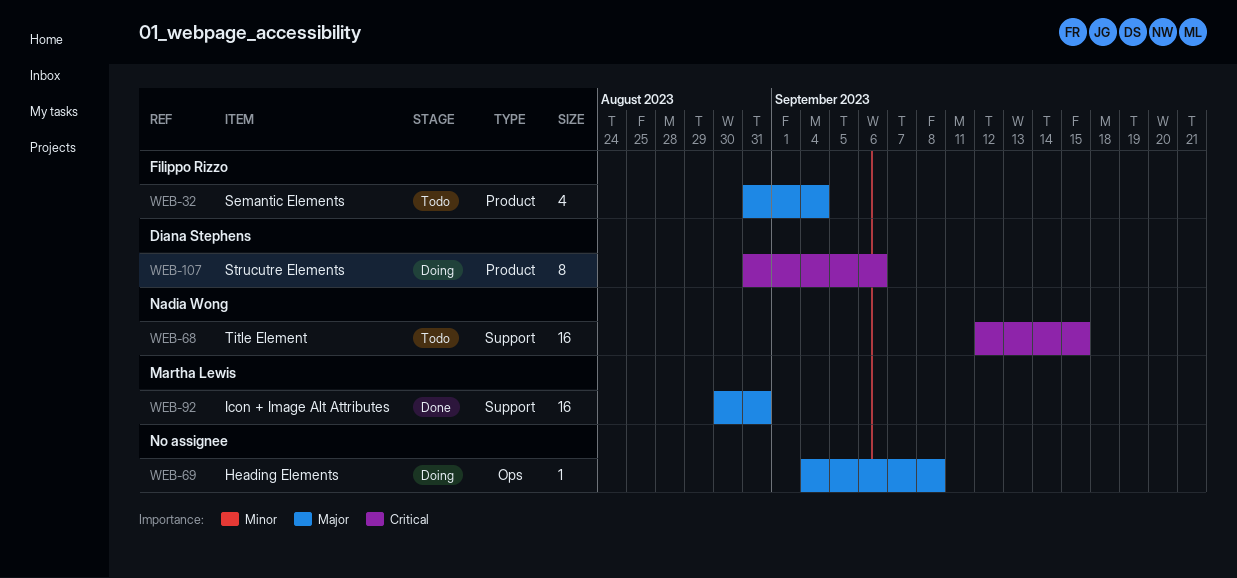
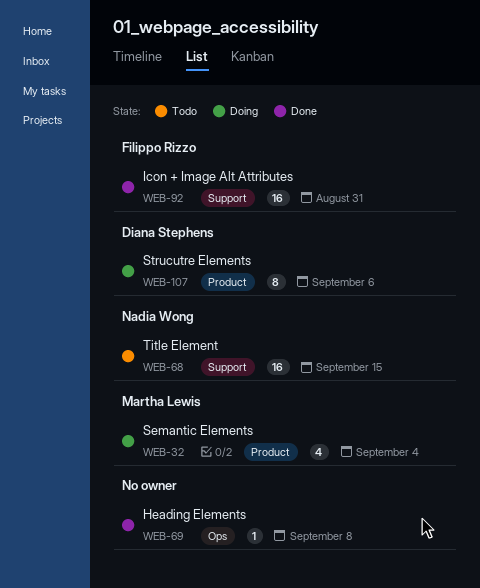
WEB-32, status: Todo -> Doing
WEB-32, owner: Filippo Rizzo -> Martha Lewis
WEB-69, status: Doing -> Done
WEB-92, owner: Martha Lewis -> Filippo Rizzo

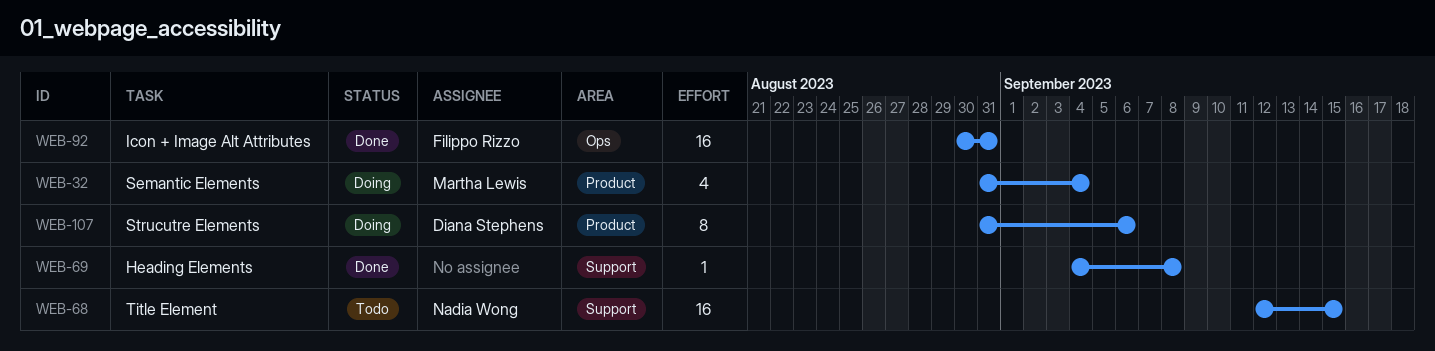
WEB-69, label: Ops -> Support
WEB-92, label: Support -> Ops

